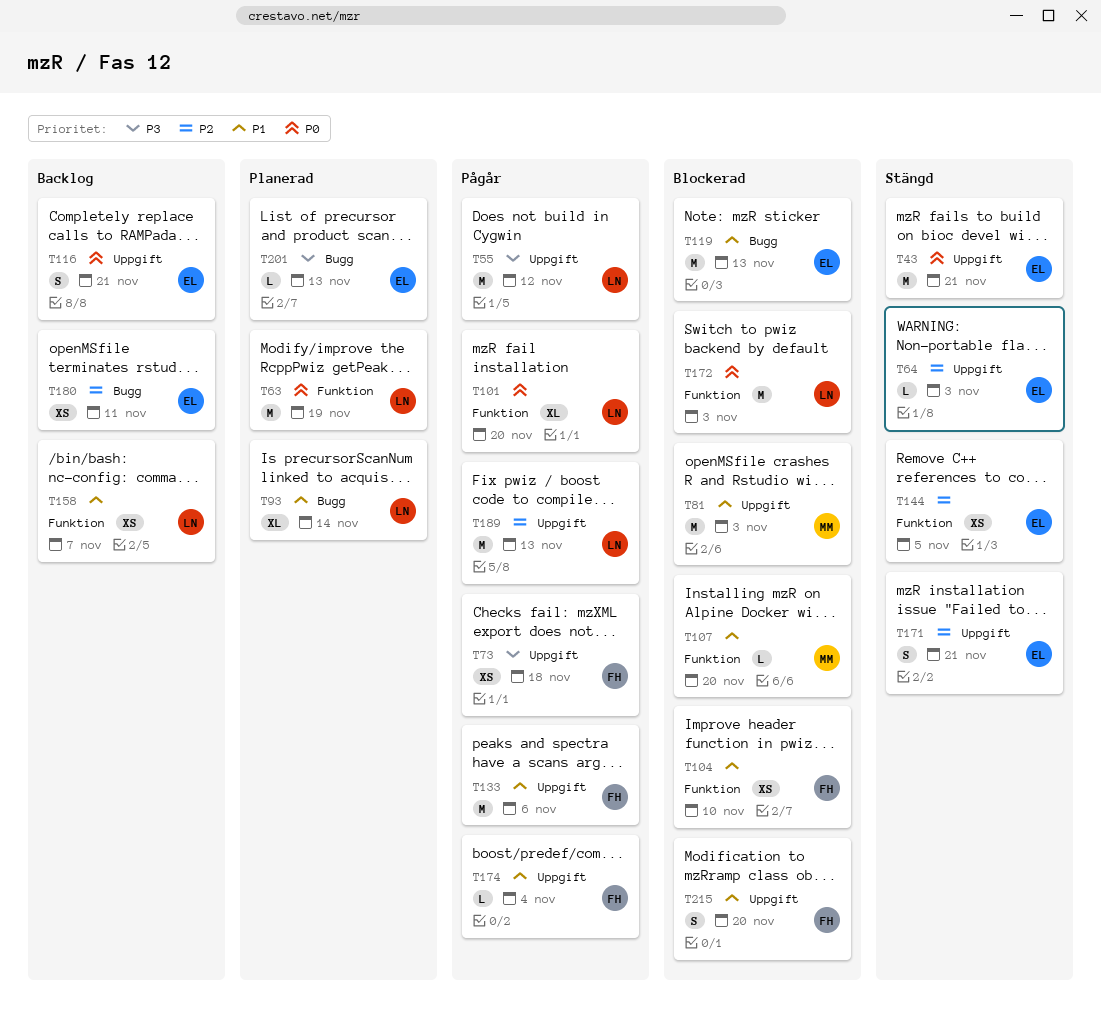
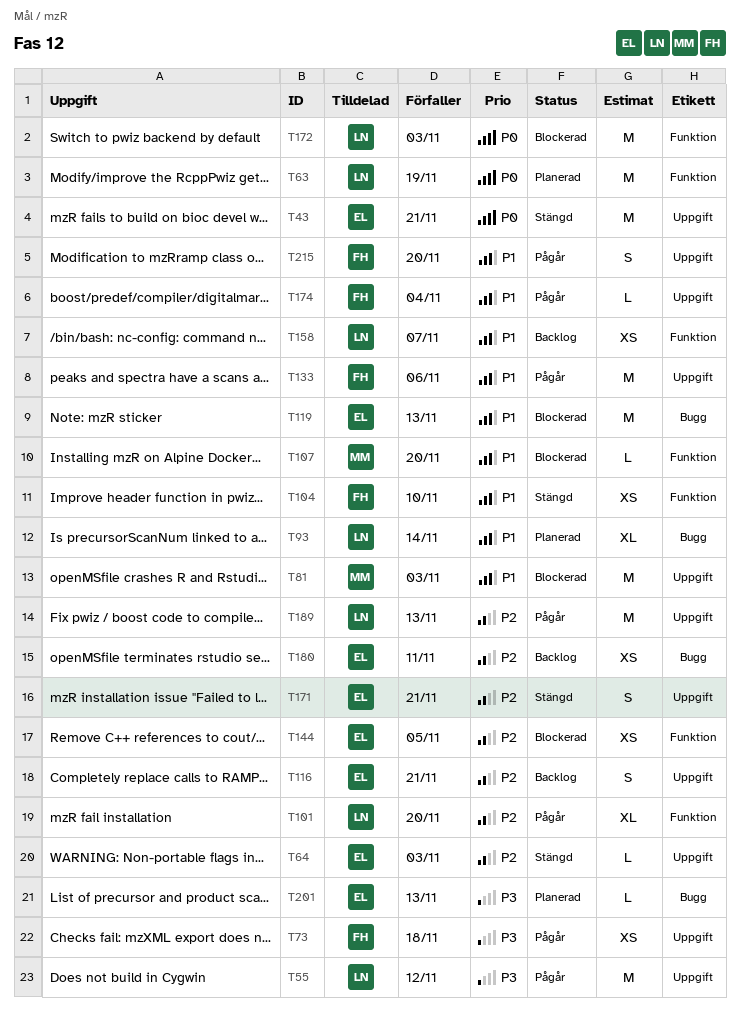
T101, priority: P0 -> P2
T104, status: Blockerad -> Stängd
T116, priority: P0 -> P2
T144, status: Stängd -> Blockerad
T215, status: Blockerad -> Pågår

